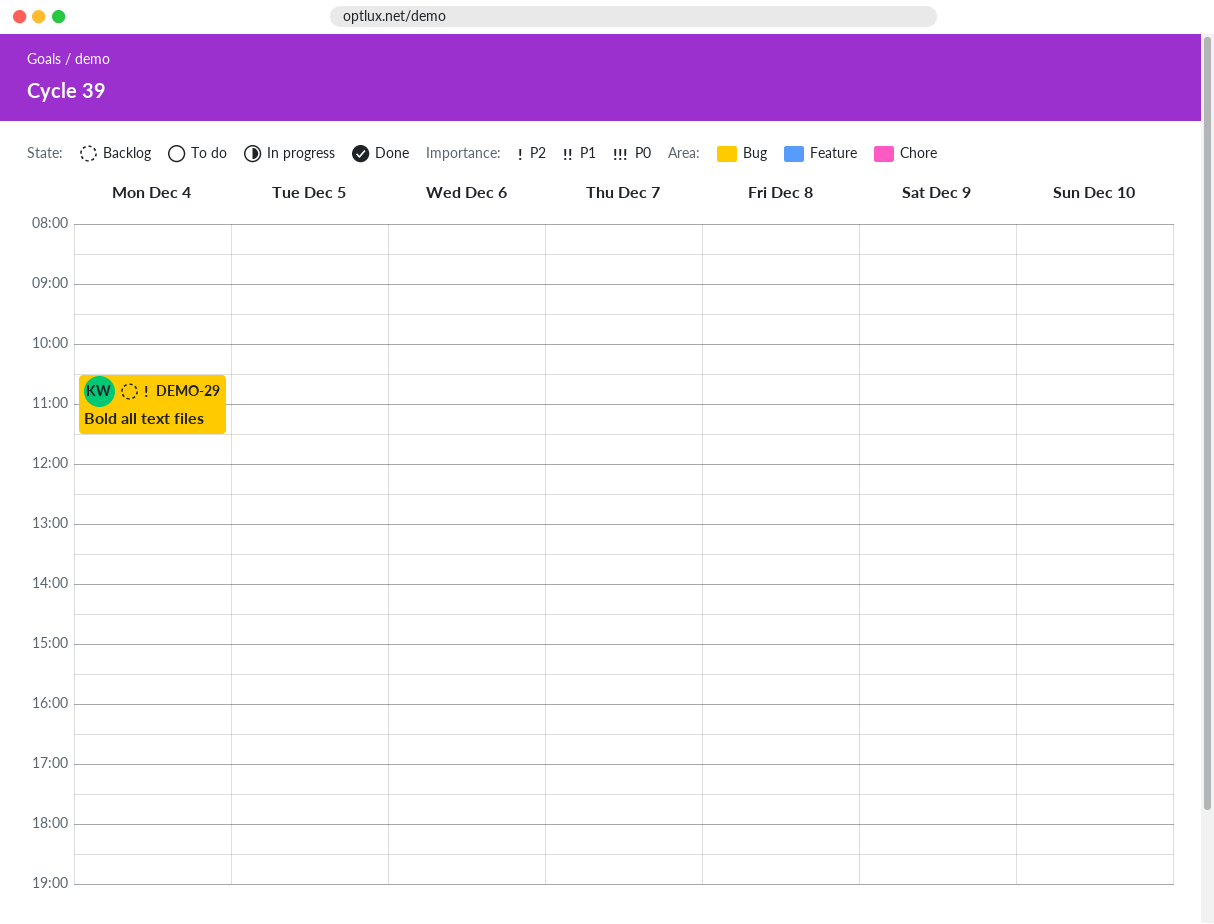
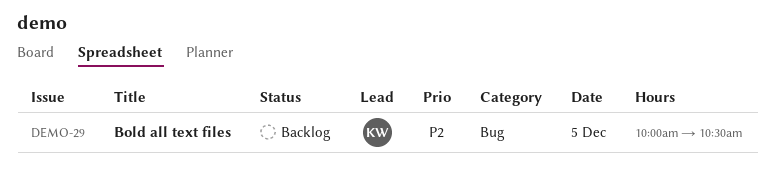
DEMO-29, day: Dec 4 -> Dec 5
DEMO-29, begins: 10:30 -> 10:00
DEMO-29, ends: 11:30 -> 10:30

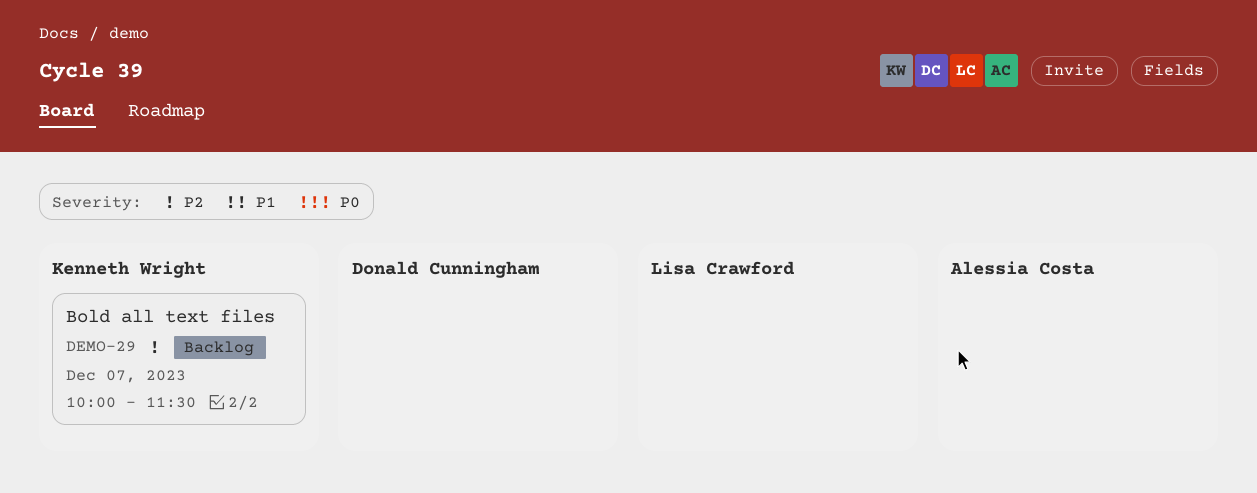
DEMO-29, day: Dec 5 -> Dec 7
DEMO-29, ends: 10:30 -> 11:30

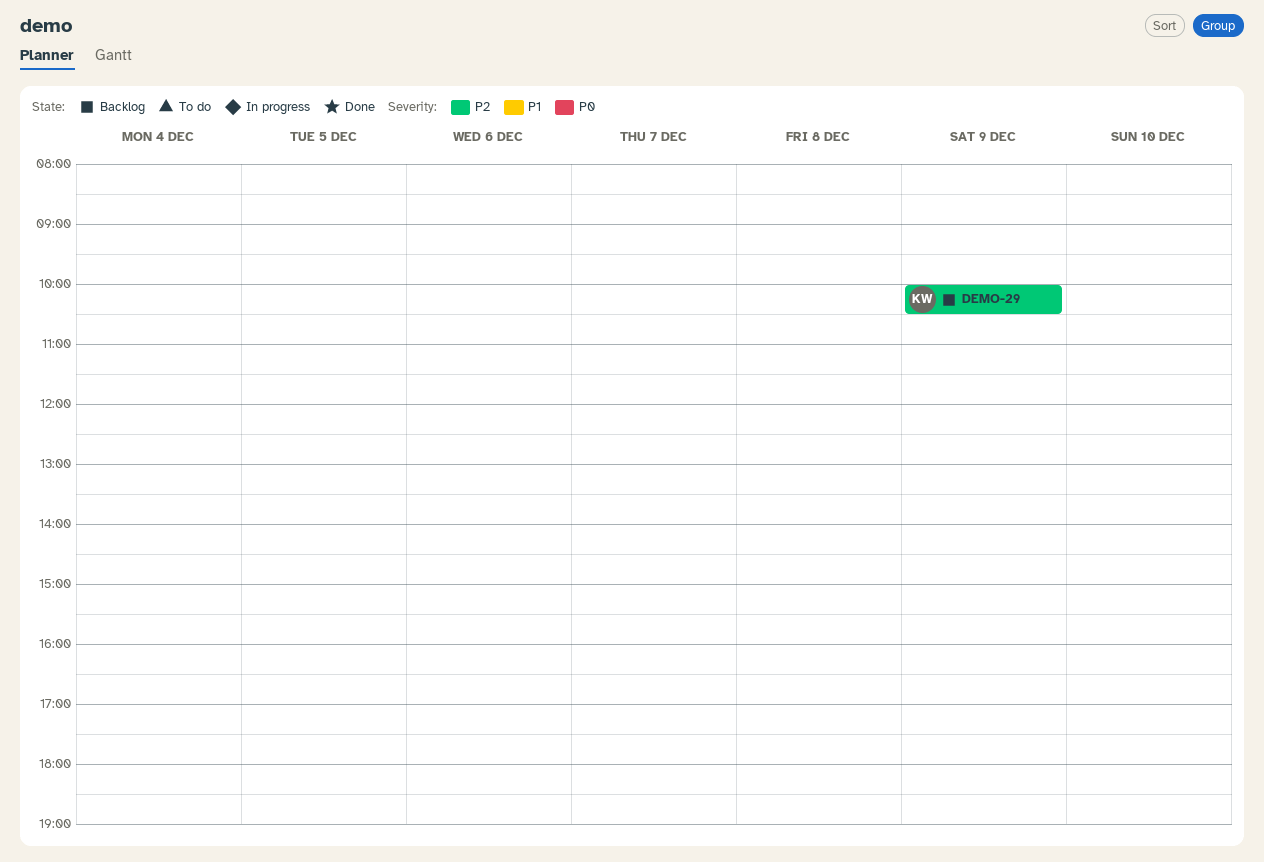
DEMO-29, day: Dec 7 -> Dec 9
DEMO-29, ends: 11:30 -> 10:30

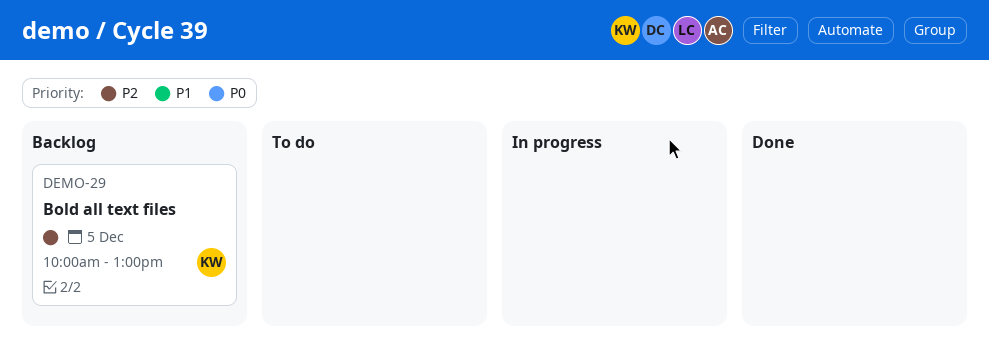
DEMO-29, day: Dec 9 -> Dec 5
DEMO-29, ends: 10:30 -> 13:00

